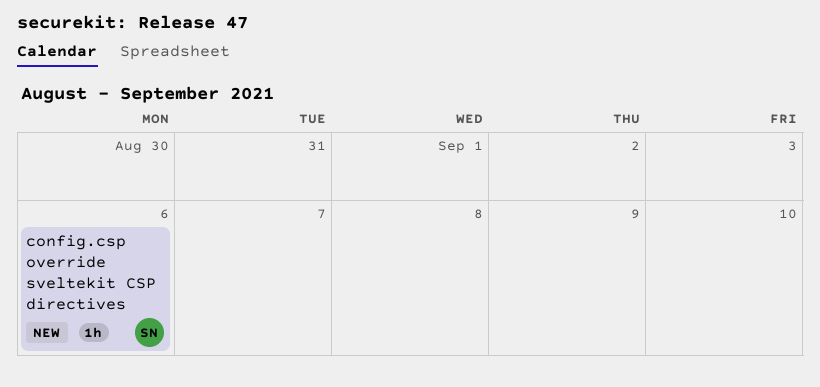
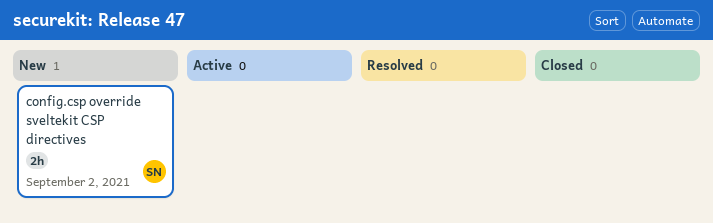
config.csp override sveltekit CSP directives, estimate: 1h -> 2h
config.csp override sveltekit CSP directives, due: Sep 6 -> Sep 2

